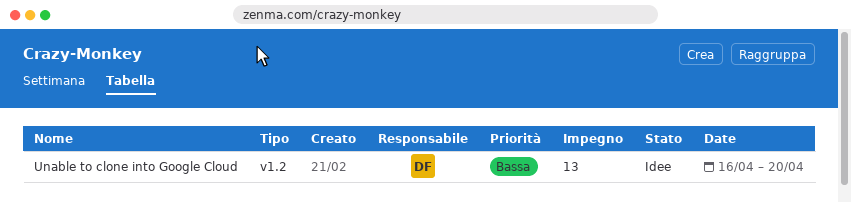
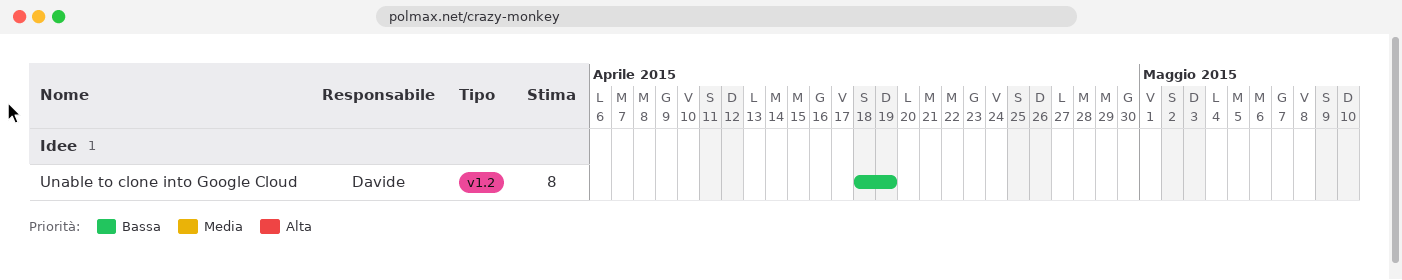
Unable to clone into Google Cloud, estimate: 13 -> 8
Unable to clone into Google Cloud, start: Apr 16 -> Apr 18
Unable to clone into Google Cloud, due: Apr 20 -> Apr 19

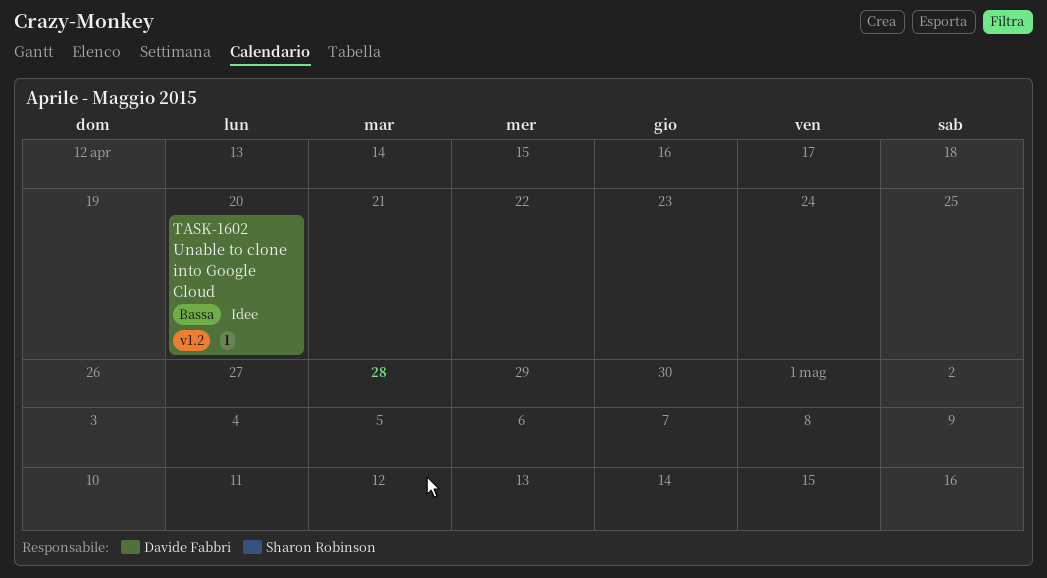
Unable to clone into Google Cloud, estimate: 8 -> 1
Unable to clone into Google Cloud, due: Apr 19 -> Apr 20

